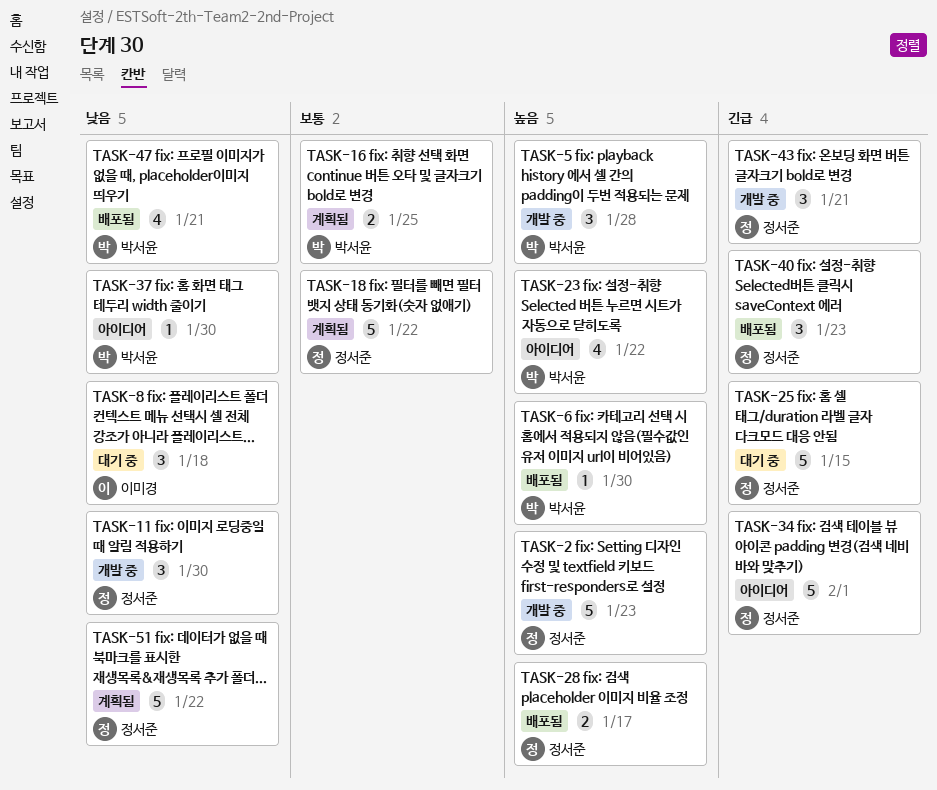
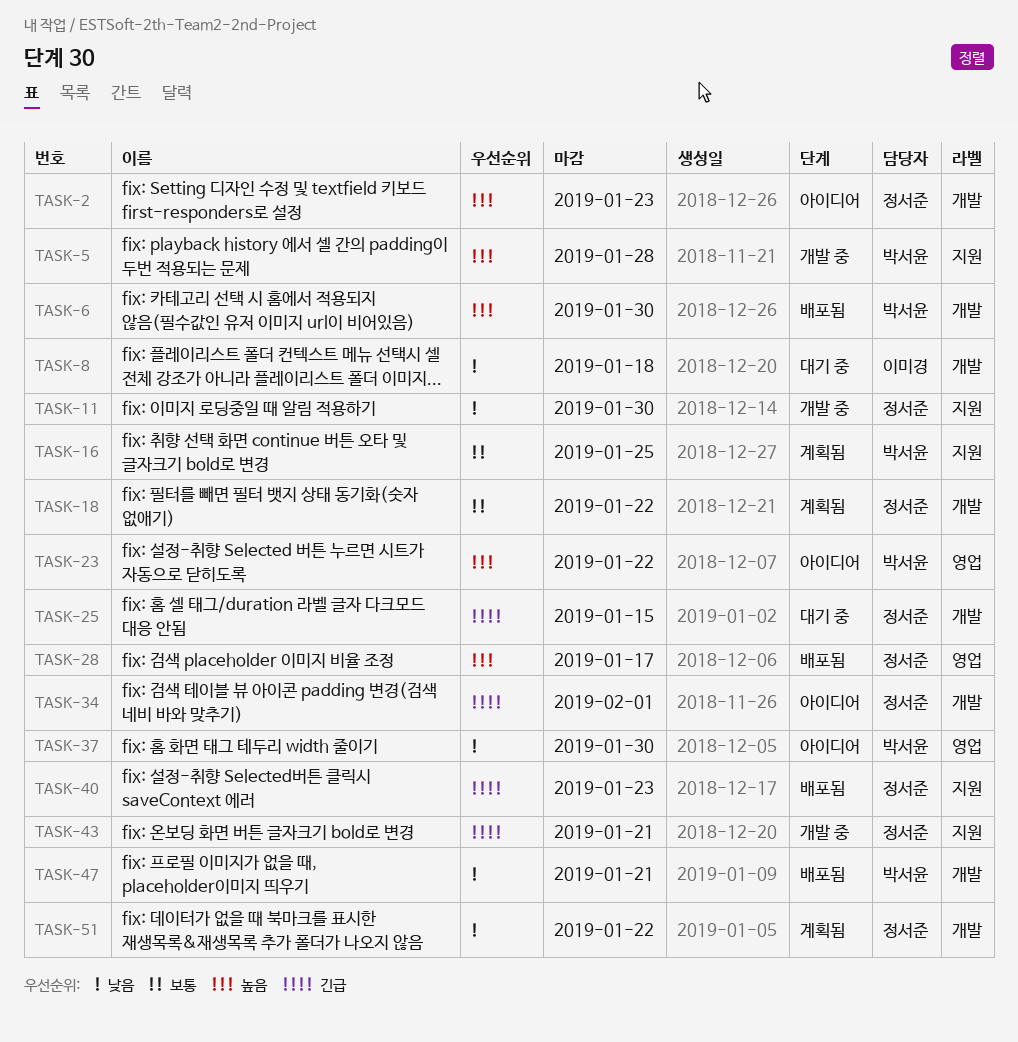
TASK-2, status: 개발 중 -> 아이디어

